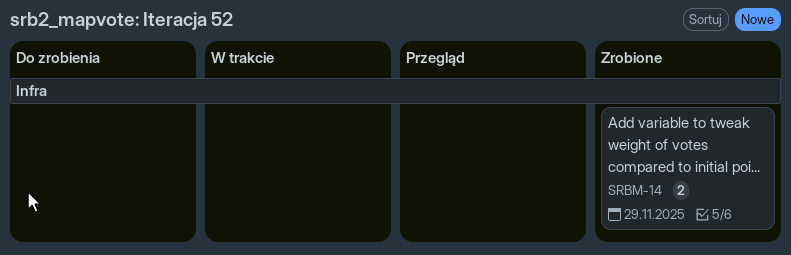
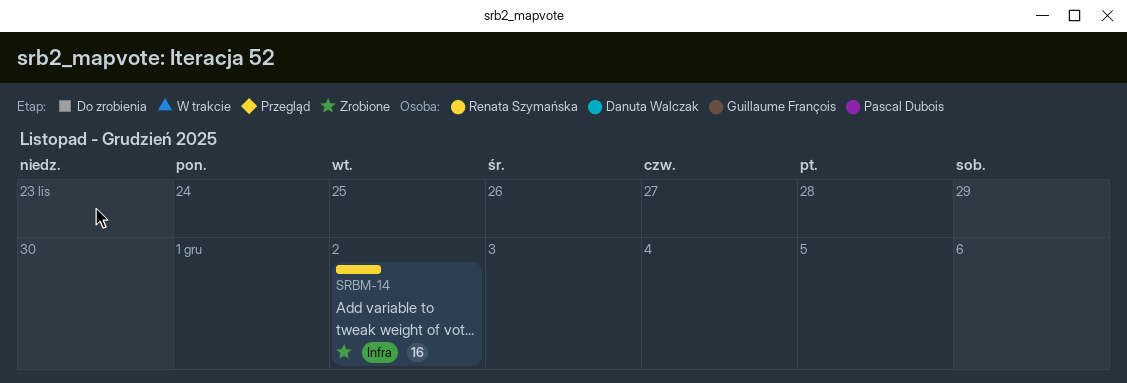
SRBM-14, estimate: 2 -> 16
SRBM-14, due: Nov 29 -> Dec 2

